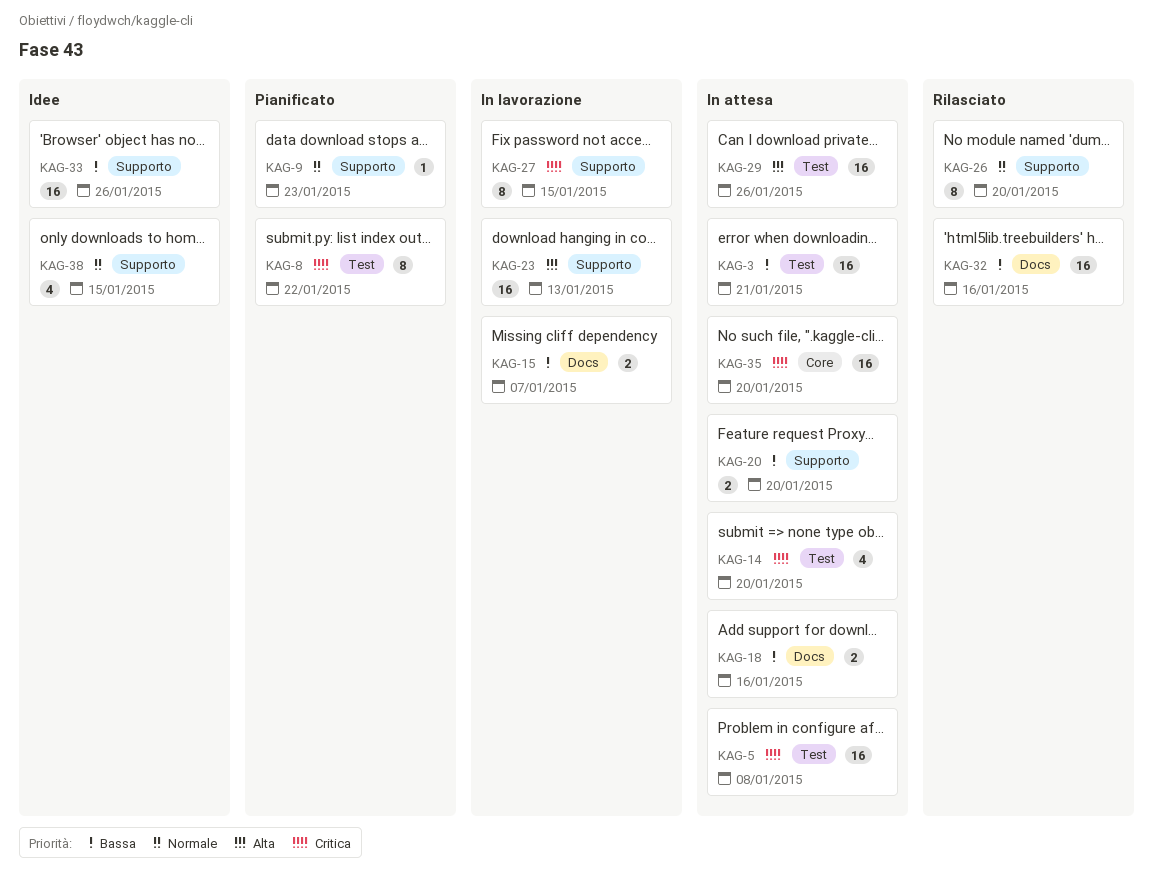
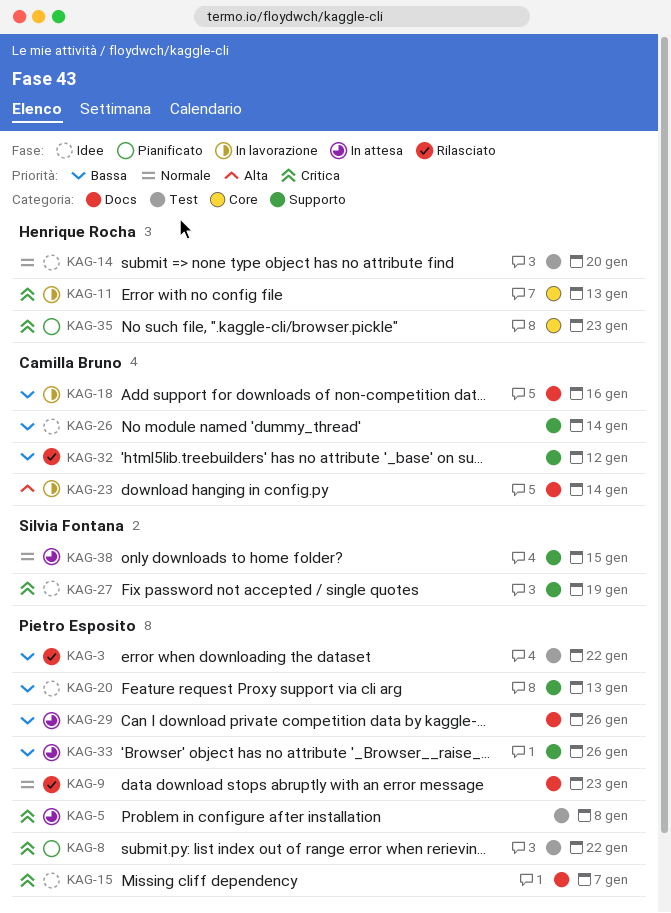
KAG-3, status: In attesa -> Rilasciato
KAG-3, due: Jan 21 -> Jan 22
KAG-9, status: Pianificato -> Rilasciato
KAG-9, label: Supporto -> Docs
KAG-11: none -> present
KAG-14, status: In attesa -> Idee
KAG-14, priority: Critica -> Normale
KAG-15, status: In lavorazione -> Idee
KAG-15, priority: Bassa -> Critica
KAG-18, status: In attesa -> In lavorazione
KAG-20, status: In attesa -> Idee
KAG-20, due: Jan 20 -> Jan 13
KAG-23, label: Supporto -> Docs
KAG-23, due: Jan 13 -> Jan 14
KAG-26, status: Rilasciato -> Idee
KAG-26, priority: Normale -> Bassa
KAG-26, due: Jan 20 -> Jan 14
KAG-27, status: In lavorazione -> Idee
KAG-27, due: Jan 15 -> Jan 19
KAG-29, priority: Alta -> Bassa
KAG-29, label: Test -> Docs
KAG-32, label: Docs -> Supporto
KAG-32, due: Jan 16 -> Jan 12
KAG-33, status: Idee -> In attesa
KAG-35, status: In attesa -> Pianificato
KAG-35, due: Jan 20 -> Jan 23
KAG-38, status: Idee -> In attesa

